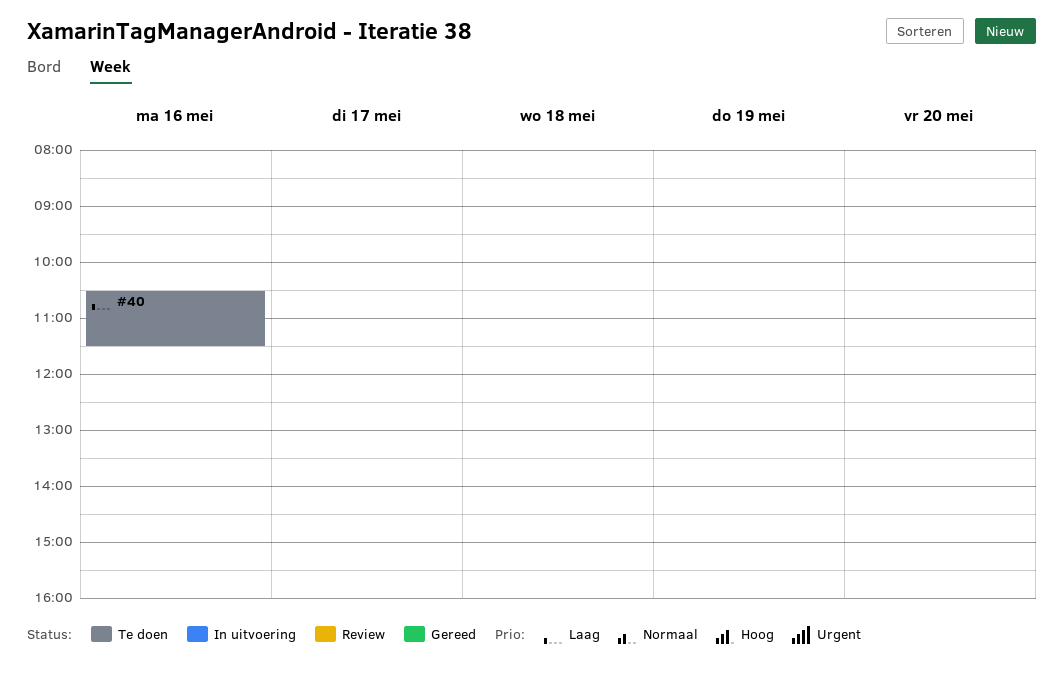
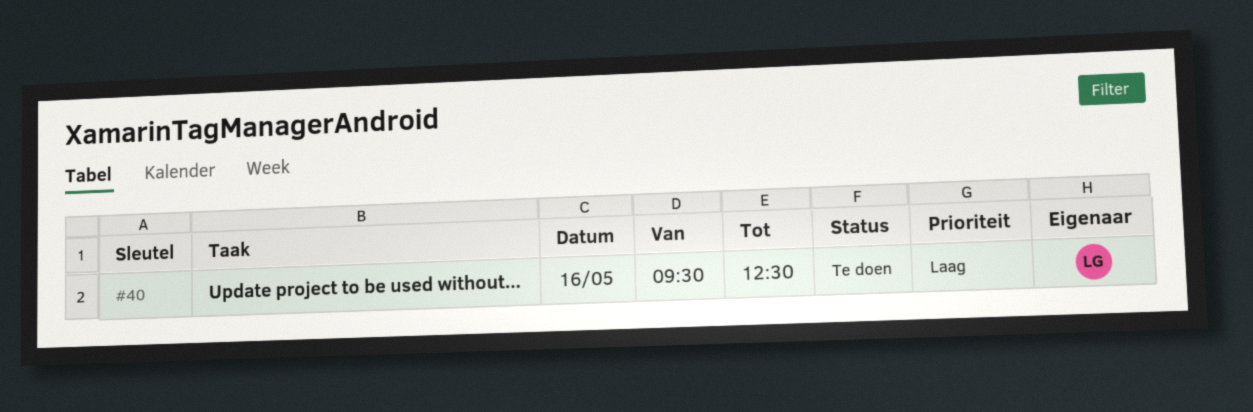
#40, begins: 10:30 -> 09:30
#40, ends: 11:30 -> 12:30

